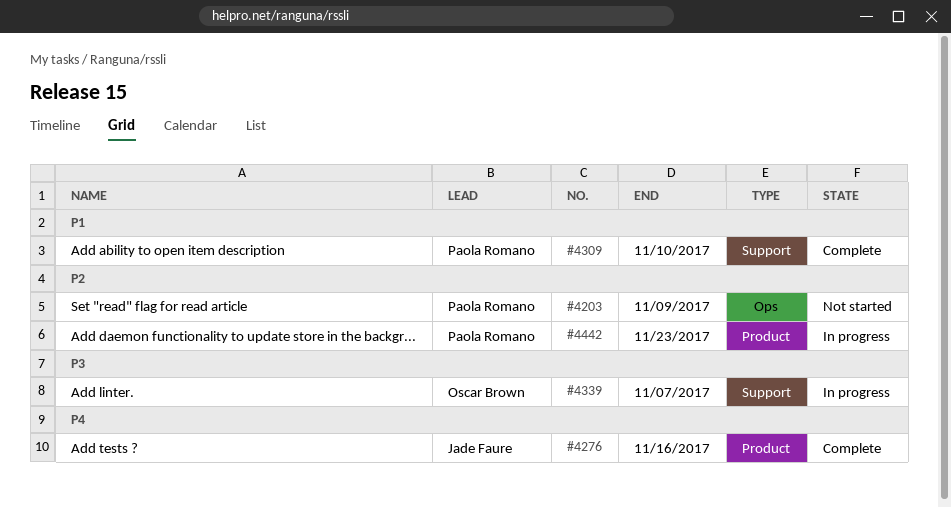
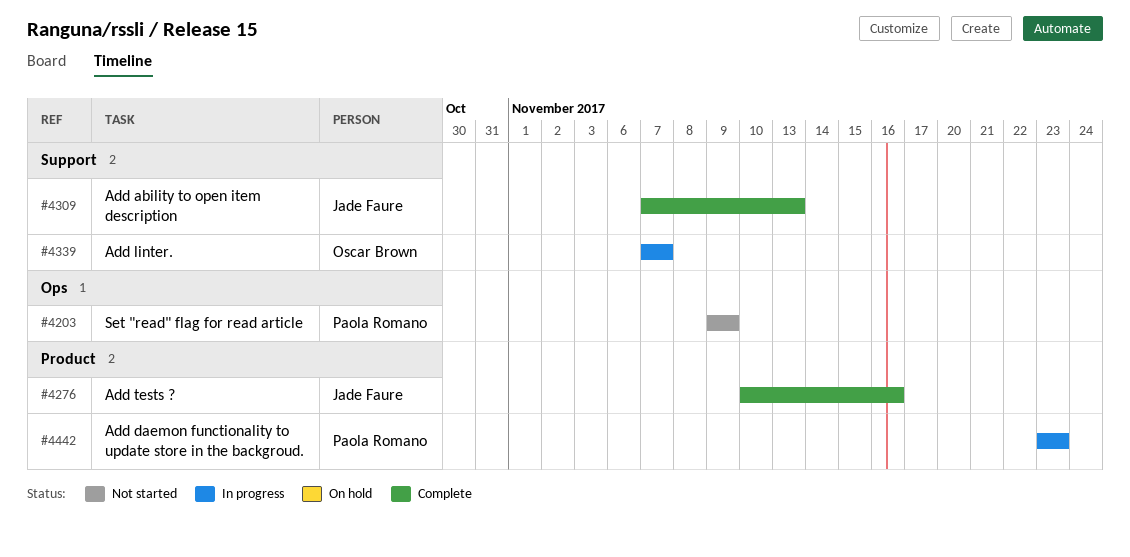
#4309, owner: Paola Romano -> Jade Faure
#4309, due: Nov 10 -> Nov 13

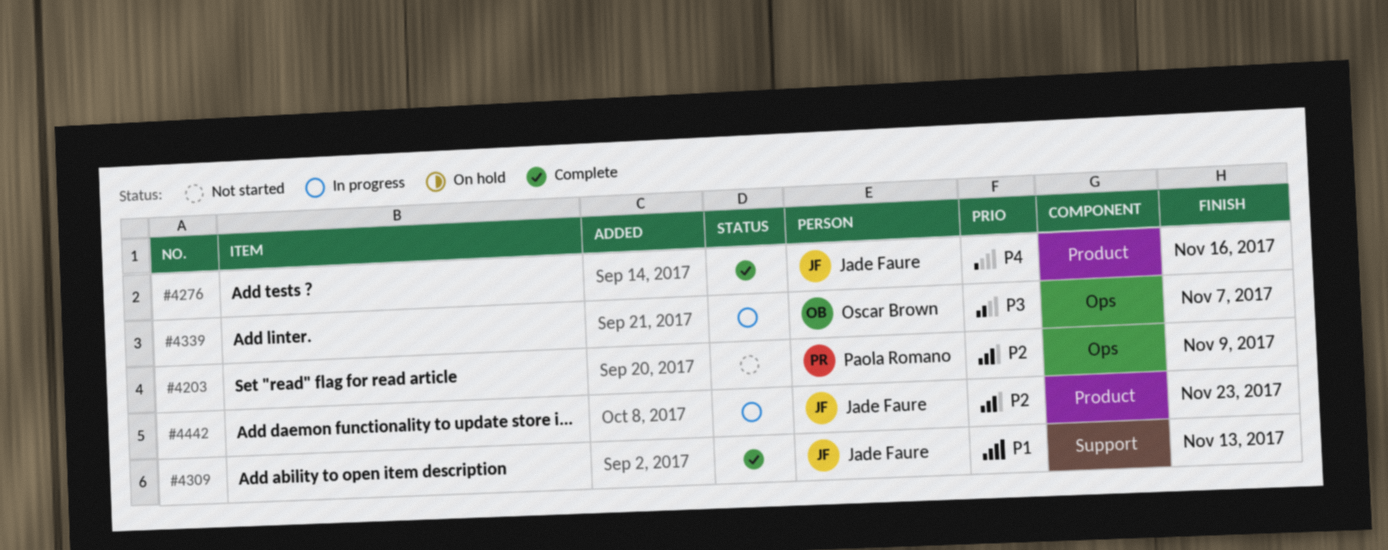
#4339, label: Support -> Ops
#4442, owner: Paola Romano -> Jade Faure

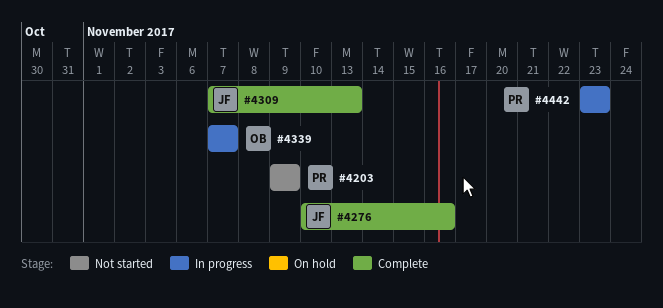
#4442, owner: Jade Faure -> Paola Romano

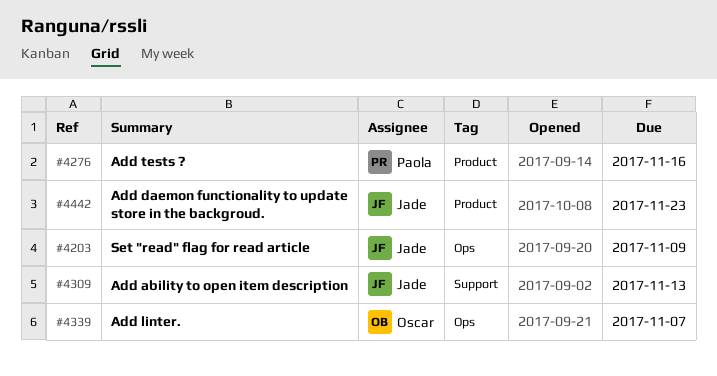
#4203, owner: Paola -> Jade
#4276, owner: Jade -> Paola
#4442, owner: Paola -> Jade

